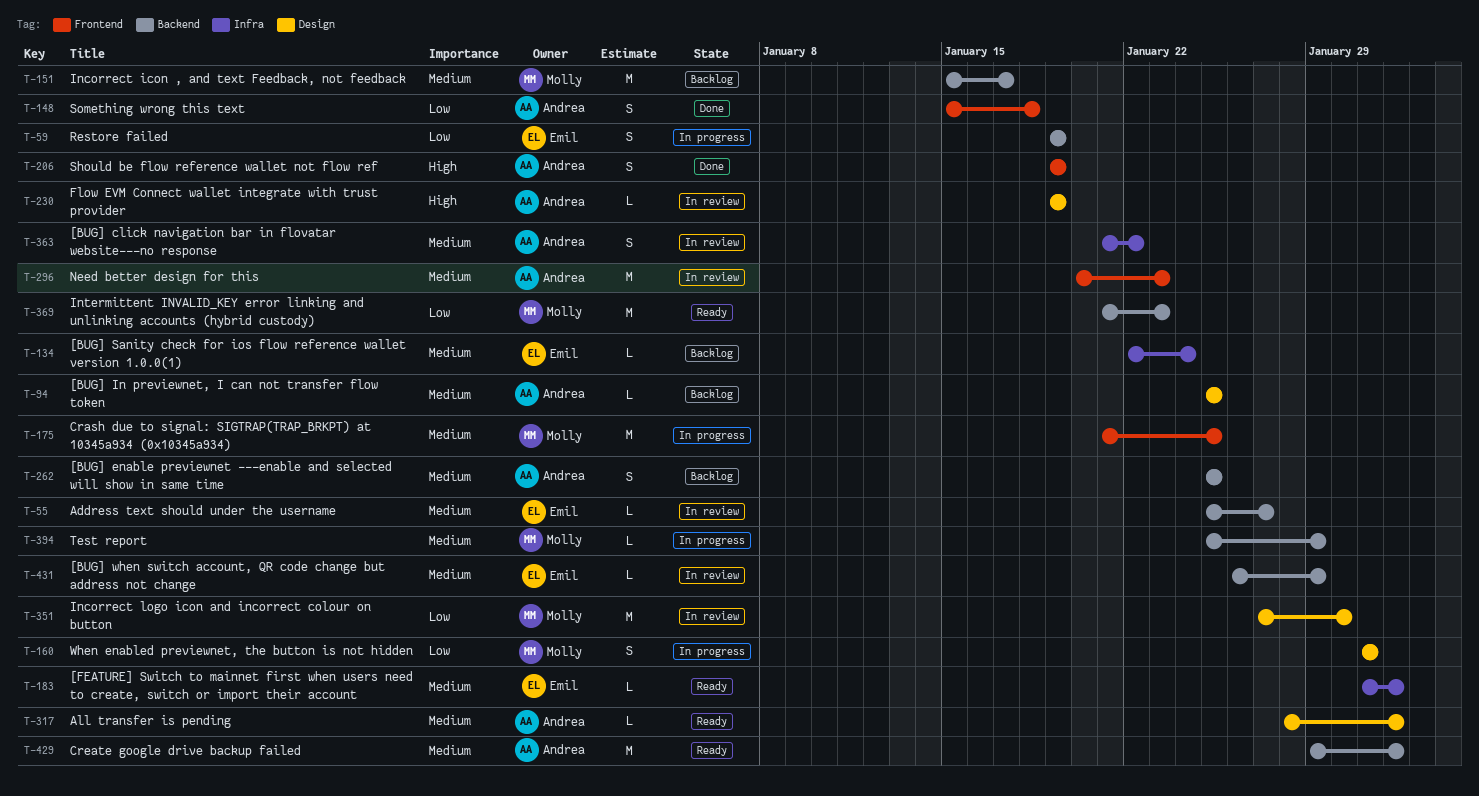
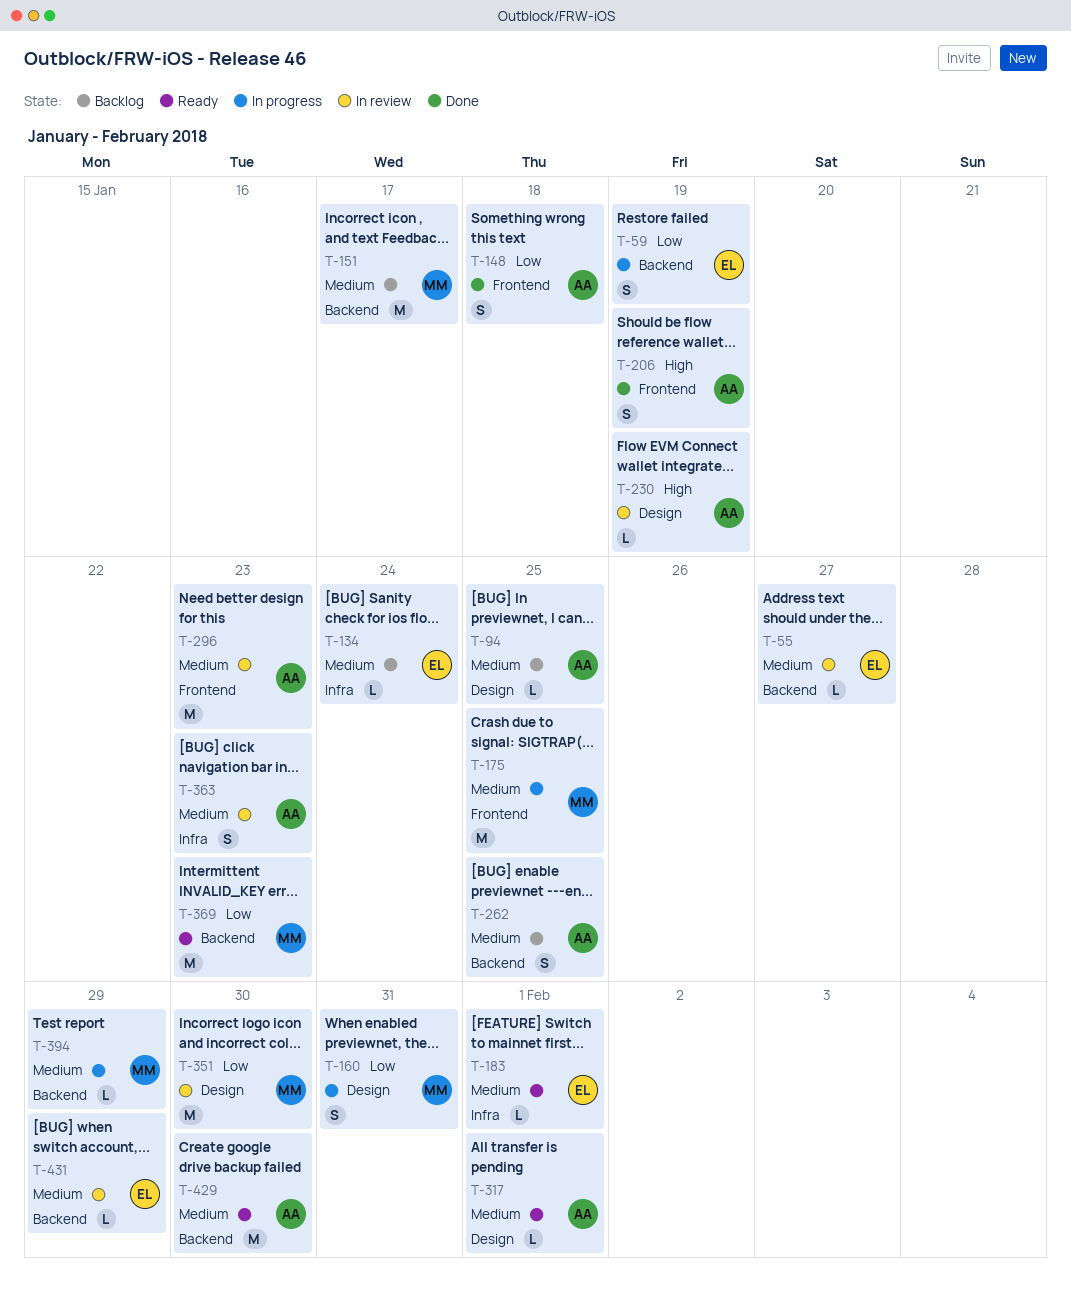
T-363, due: Jan 22 -> Jan 23
T-429, due: Feb 1 -> Jan 30

